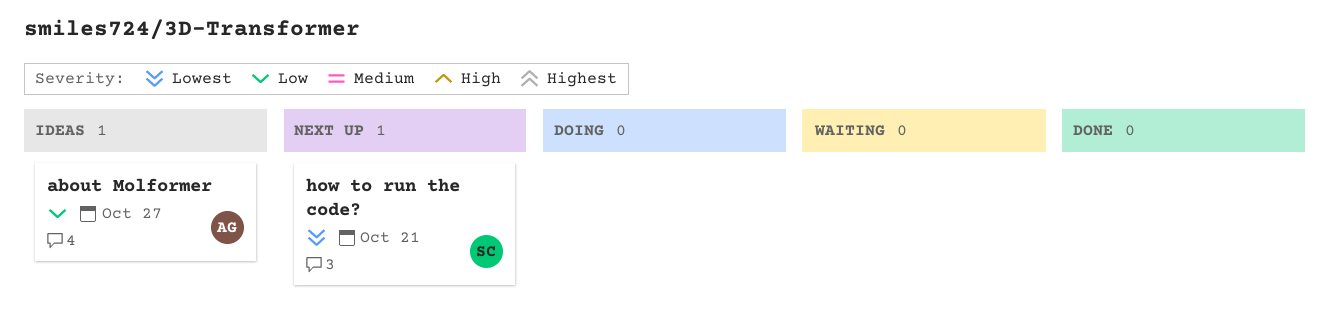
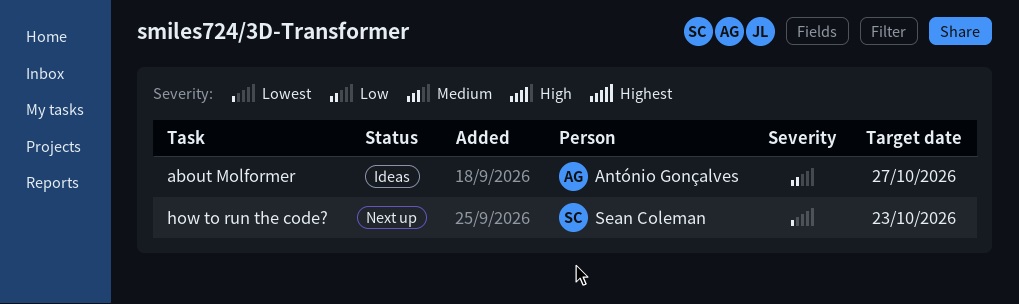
how to run the code?, due: Oct 21 -> Oct 23

